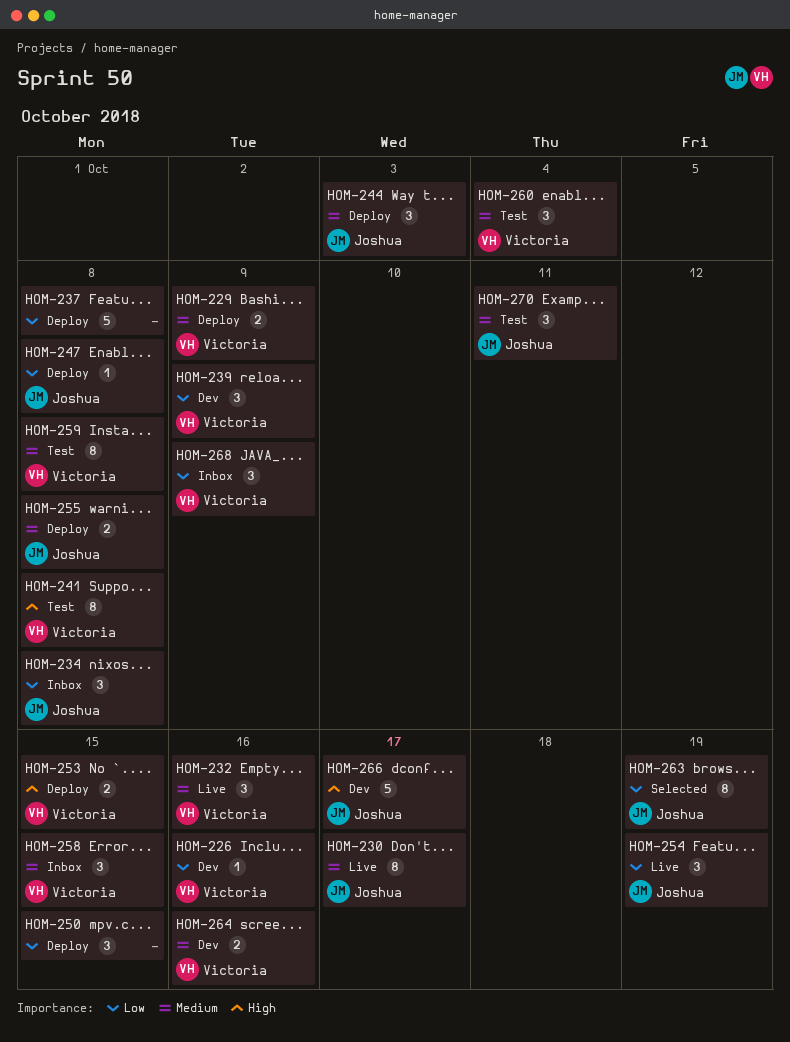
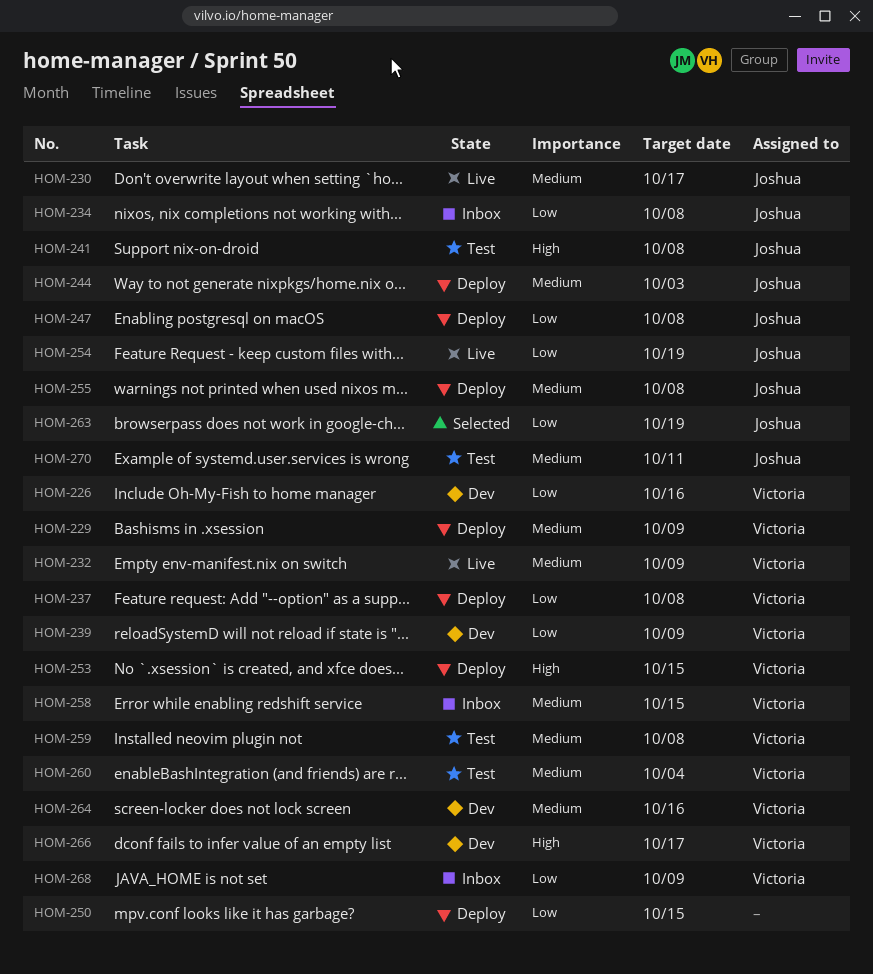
HOM-232, due: Oct 16 -> Oct 9
HOM-237, owner: none -> Victoria
HOM-241, owner: Victoria -> Joshua
HOM-266, owner: Joshua -> Victoria

